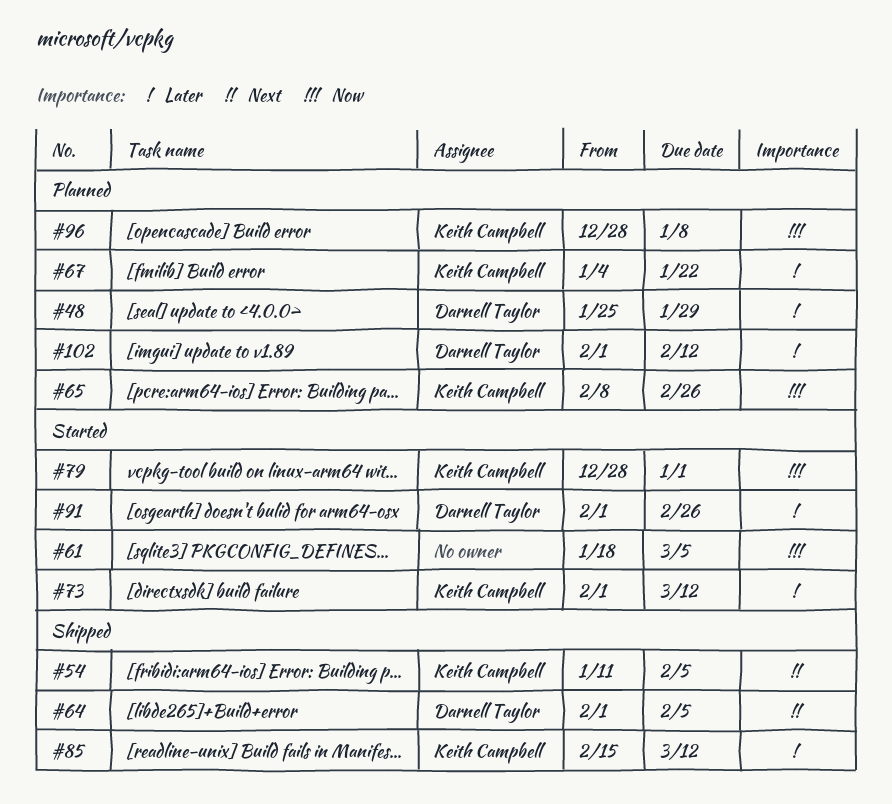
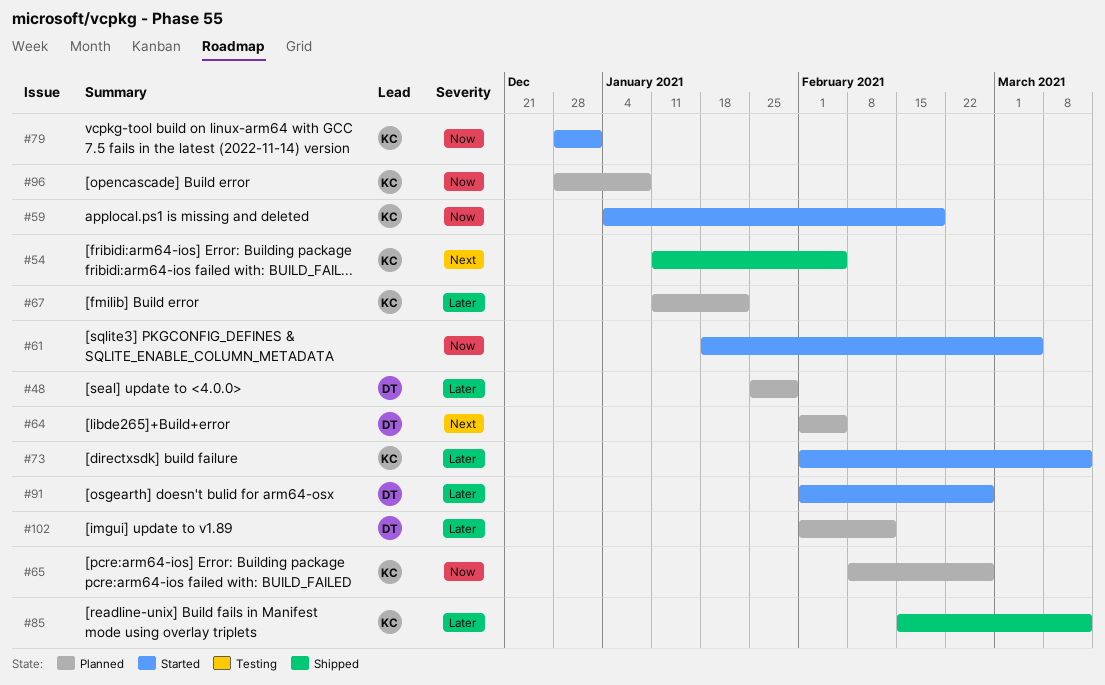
#59: none -> present
#64, status: Shipped -> Planned
#67, start: Jan 4 -> Jan 11

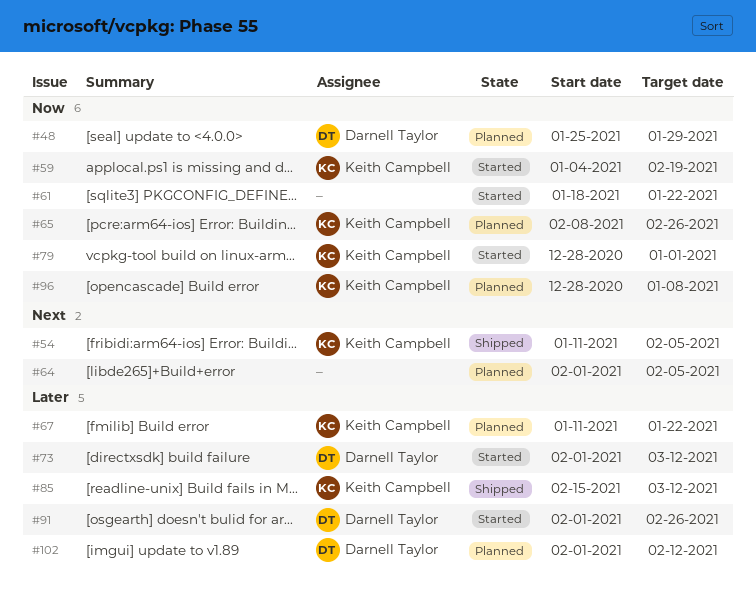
#48, priority: Later -> Now
#61, due: Mar 5 -> Jan 22
#64, owner: Darnell Taylor -> none
#73, owner: Keith Campbell -> Darnell Taylor

